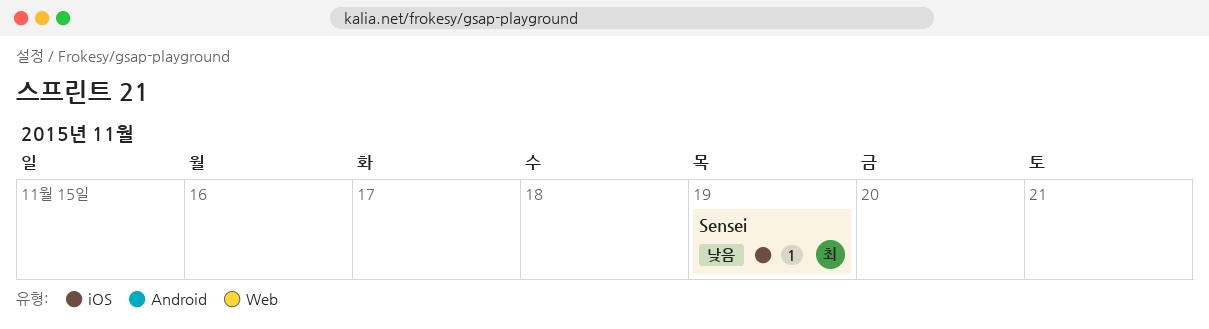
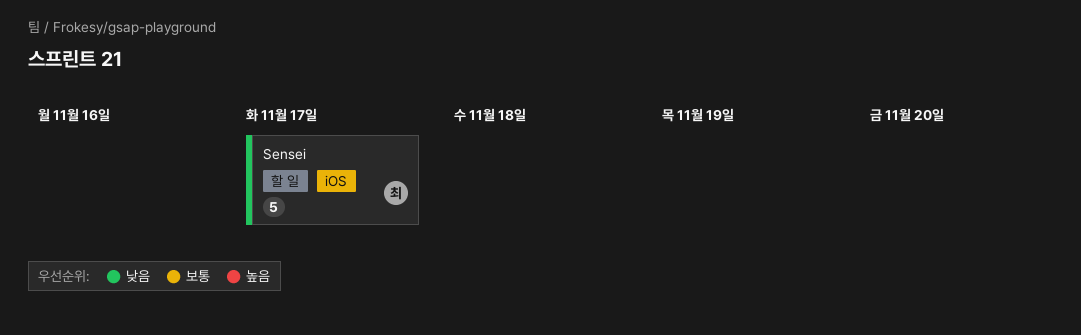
Sensei, estimate: 1 -> 5
Sensei, due: Nov 19 -> Nov 17

